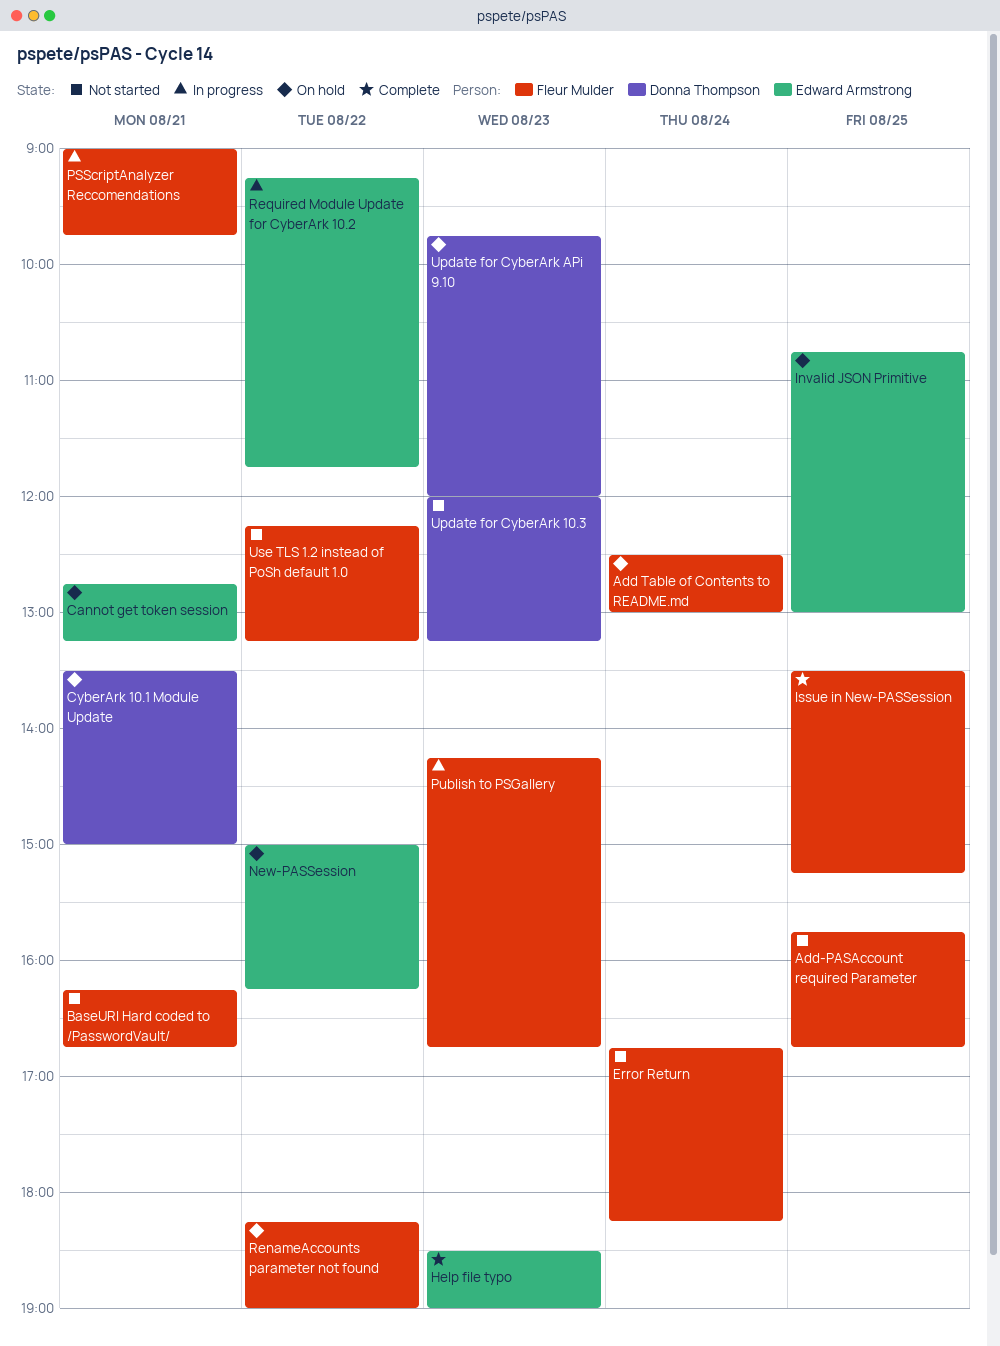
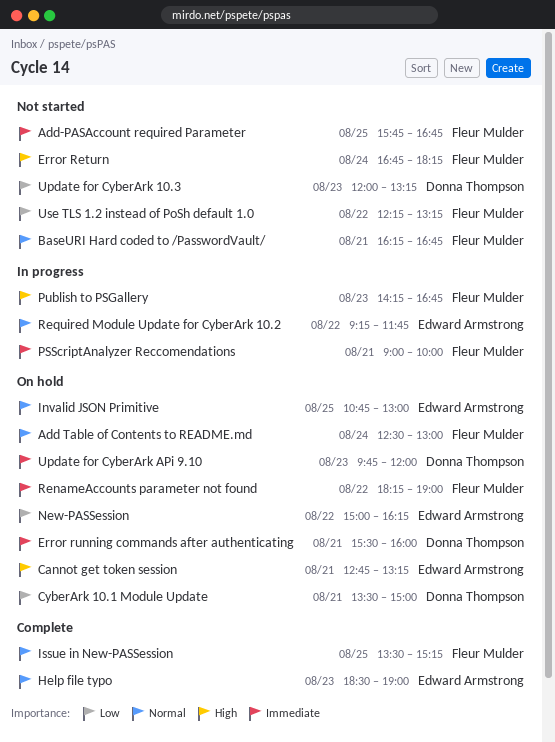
Error running commands after authenticating: none -> present
PSScriptAnalyzer Reccomendations, ends: 09:45 -> 10:00

